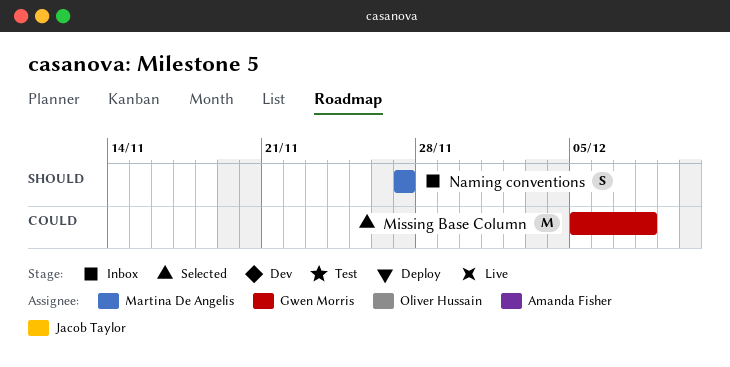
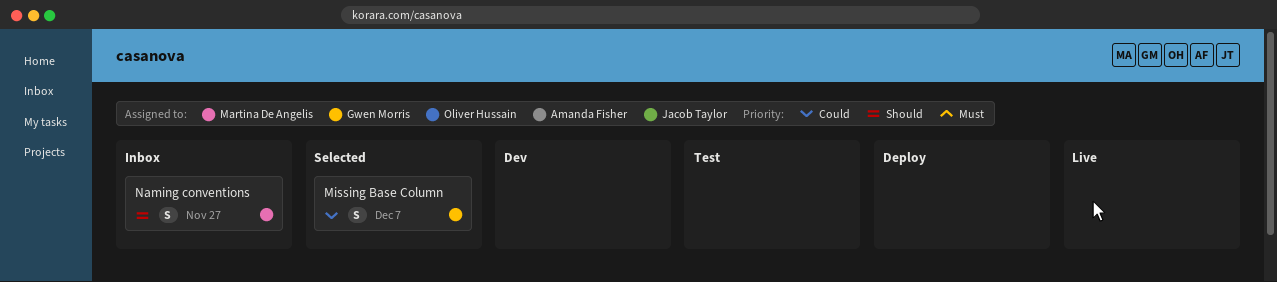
Missing Base Column, estimate: M -> S
Missing Base Column, due: Dec 8 -> Dec 7

